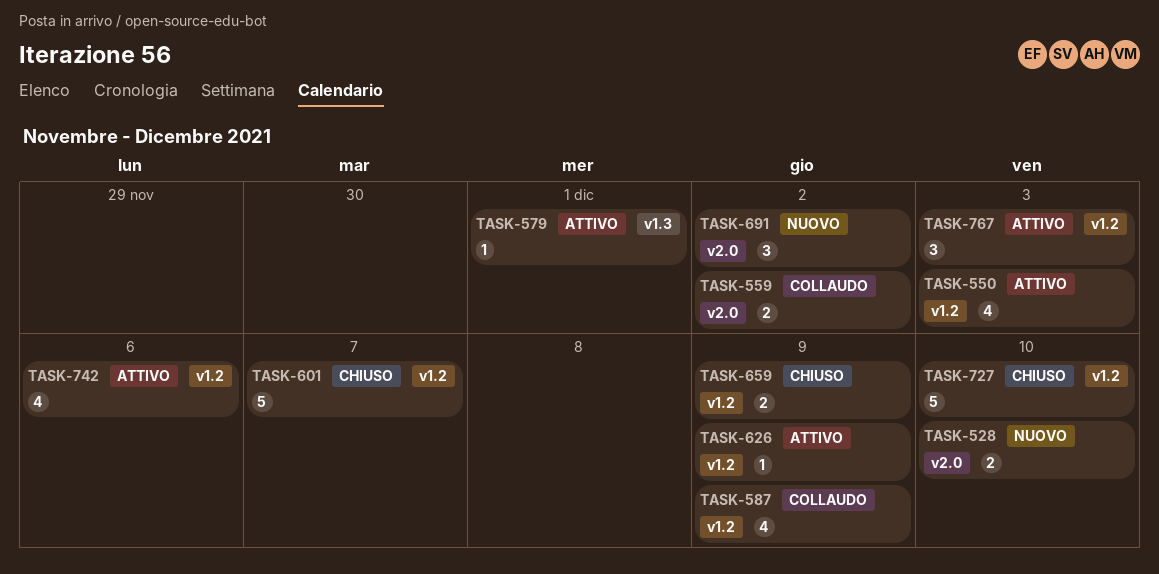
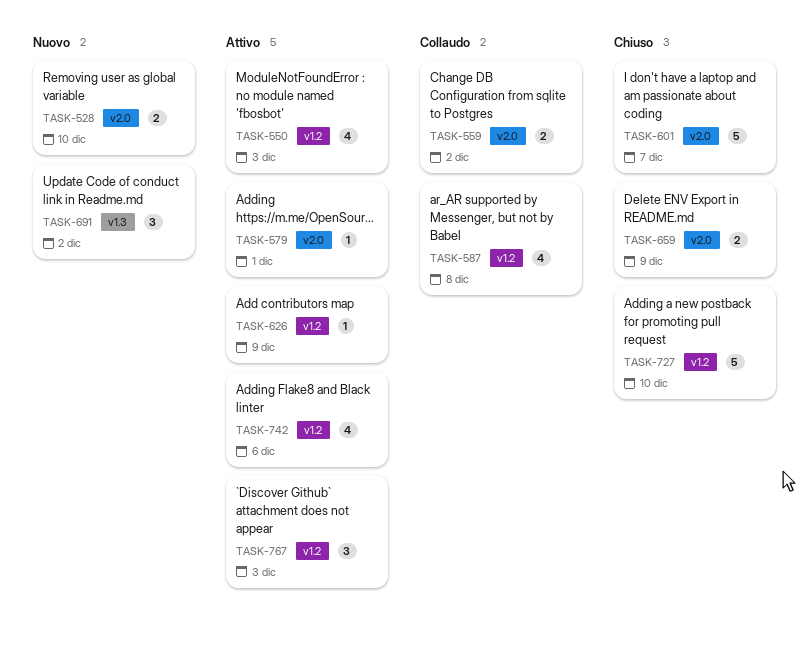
TASK-579, label: v1.3 -> v2.0
TASK-587, due: Dec 9 -> Dec 8
TASK-601, label: v1.2 -> v2.0
TASK-659, label: v1.2 -> v2.0
TASK-691, label: v2.0 -> v1.3

